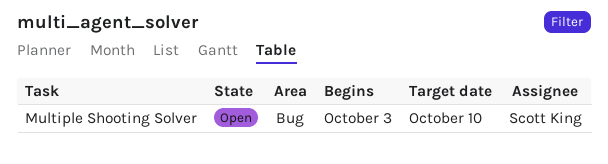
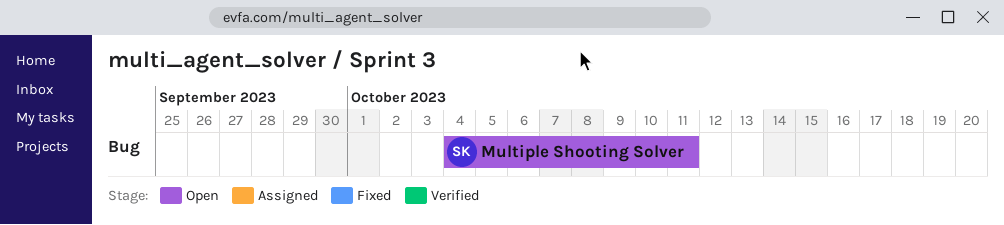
Multiple Shooting Solver, start: Oct 3 -> Oct 4
Multiple Shooting Solver, due: Oct 10 -> Oct 11

